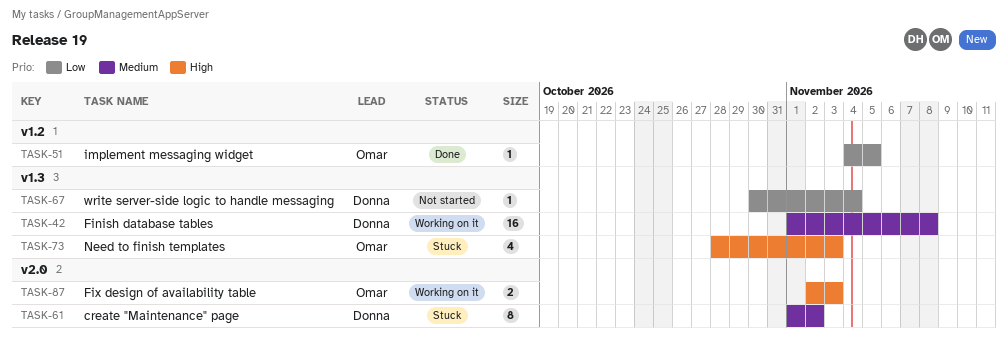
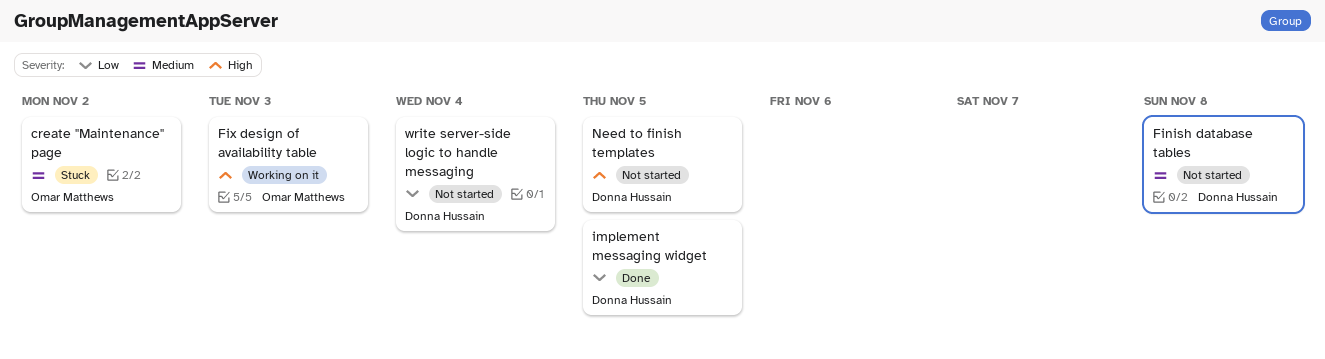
create "Maintenance" page, owner: Donna Hussain -> Omar Matthews
Finish database tables, status: Working on it -> Not started
implement messaging widget, owner: Omar Matthews -> Donna Hussain
Need to finish templates, status: Stuck -> Not started
Need to finish templates, owner: Omar Matthews -> Donna Hussain
Need to finish templates, due: Nov 3 -> Nov 5

